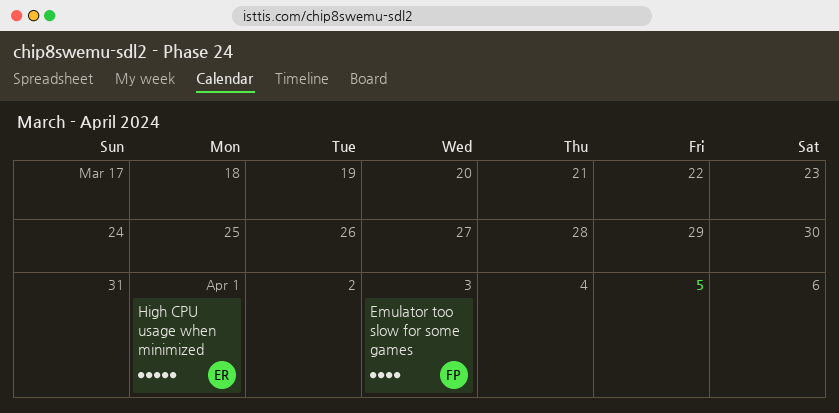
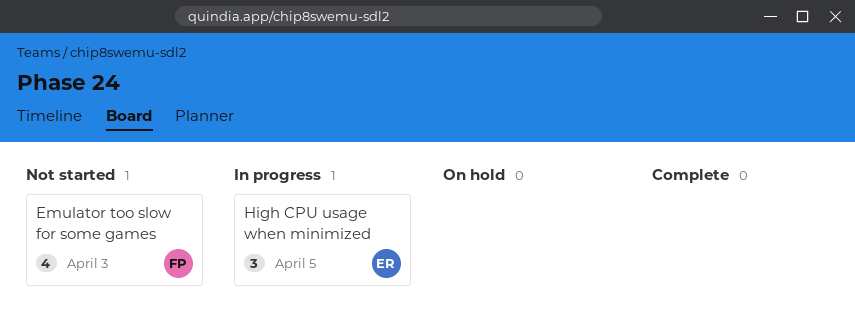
High CPU usage when minimized, estimate: 5 -> 3
High CPU usage when minimized, due: Apr 1 -> Apr 5

